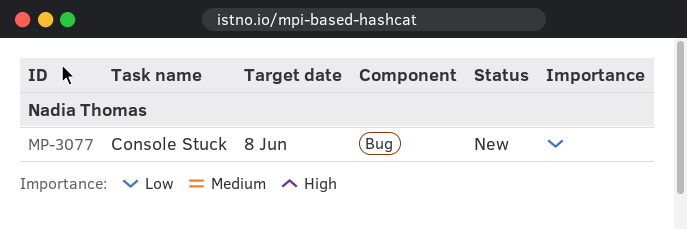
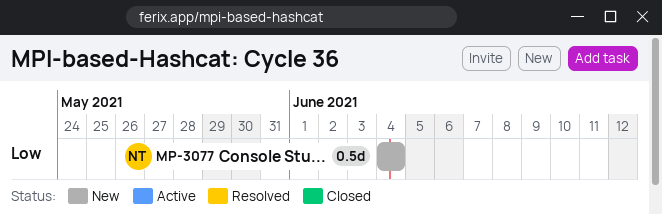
MP-3077, due: Jun 8 -> Jun 4

